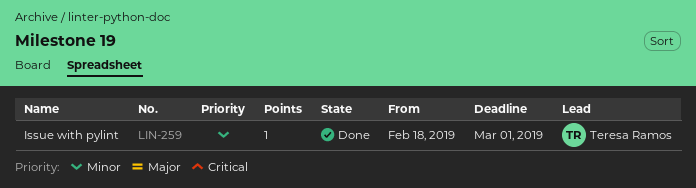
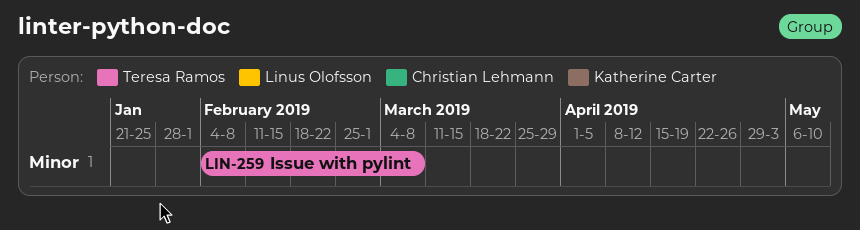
LIN-259, start: Feb 18 -> Feb 4
LIN-259, due: Mar 1 -> Mar 8

